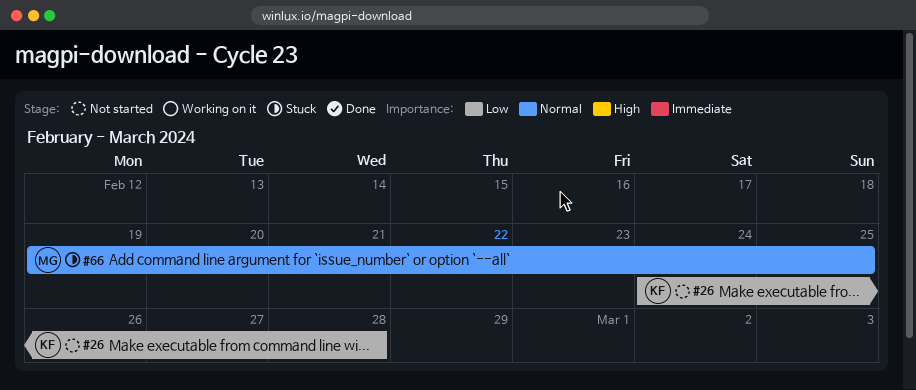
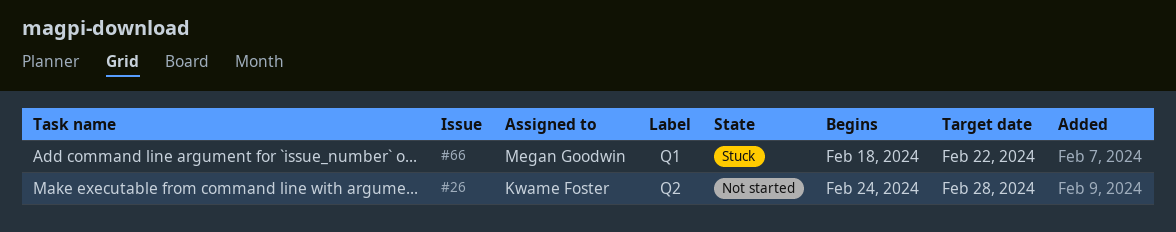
#66, start: Feb 19 -> Feb 18
#66, due: Feb 25 -> Feb 22

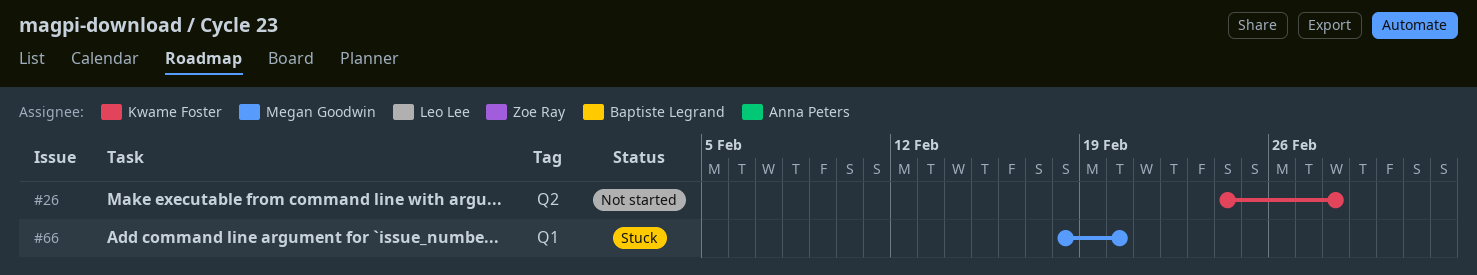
#66, due: Feb 22 -> Feb 20

